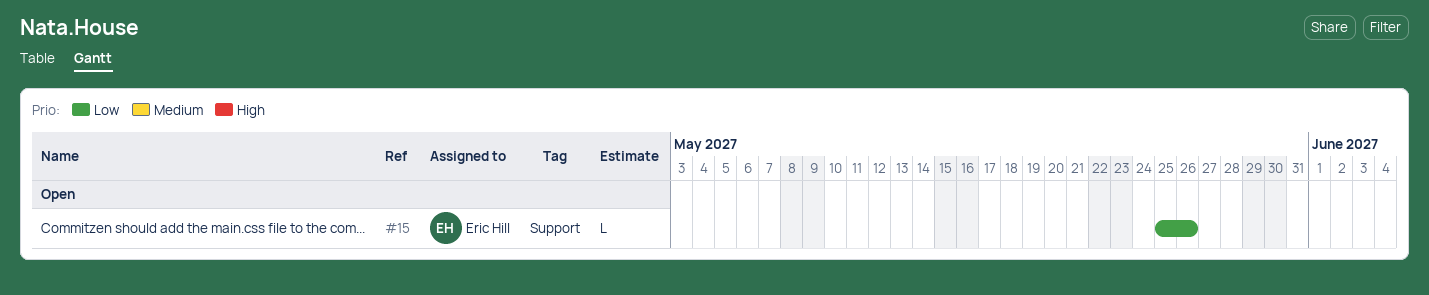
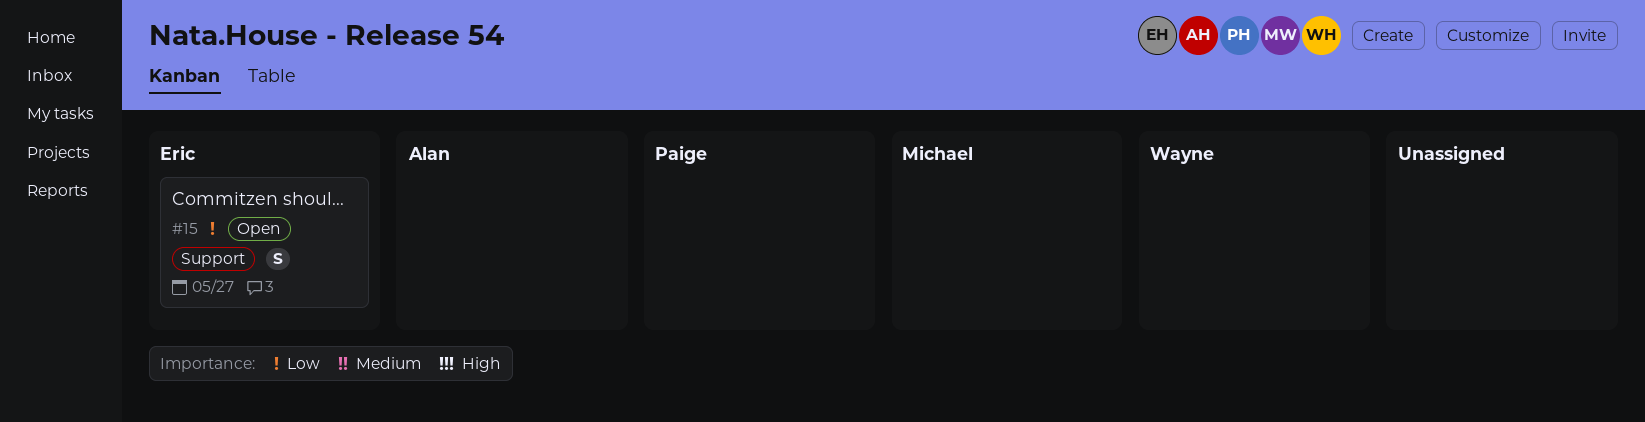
#15, estimate: L -> S
#15, due: May 26 -> May 27

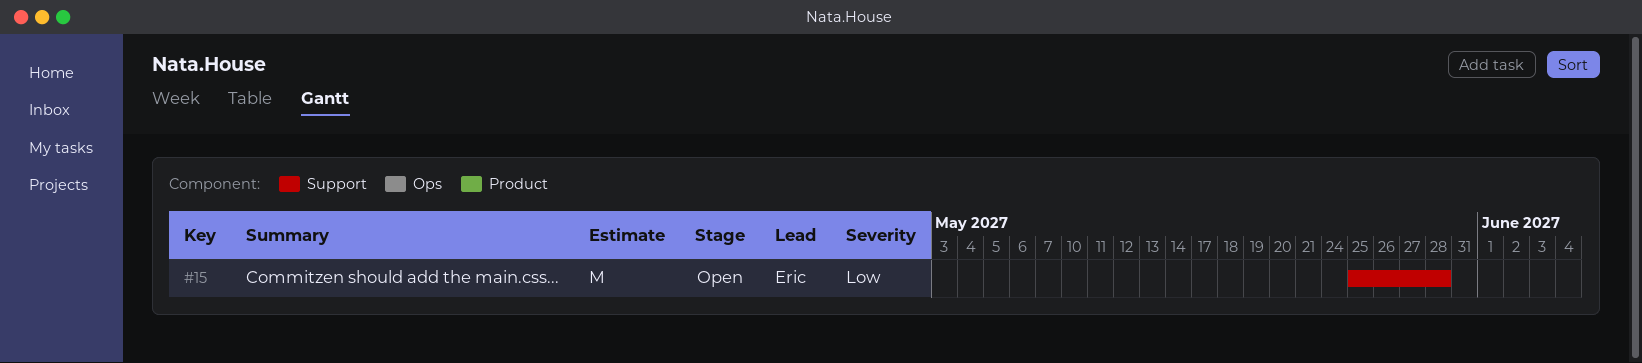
#15, estimate: S -> M
#15, due: May 27 -> May 28

